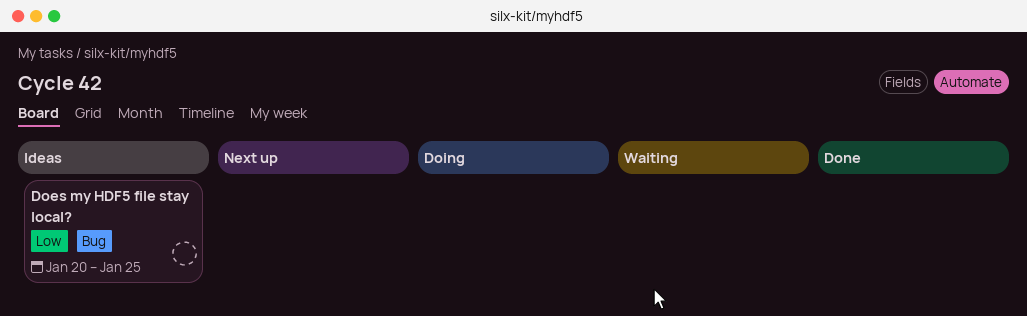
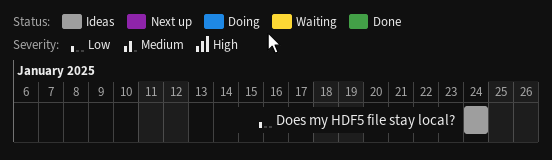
Does my HDF5 file stay local?, start: Jan 20 -> Jan 24
Does my HDF5 file stay local?, due: Jan 25 -> Jan 24

